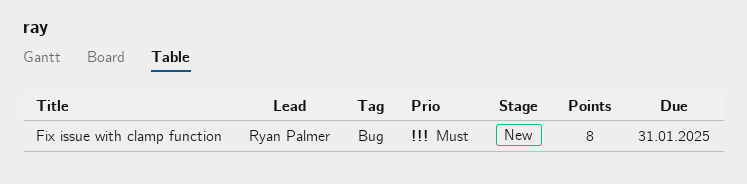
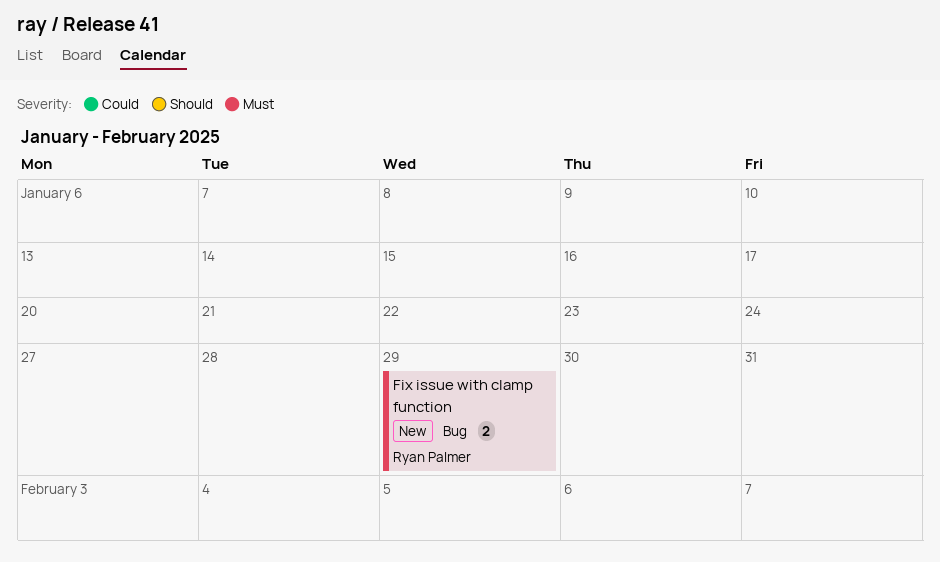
Fix issue with clamp function, estimate: 8 -> 2
Fix issue with clamp function, due: Jan 31 -> Jan 29

